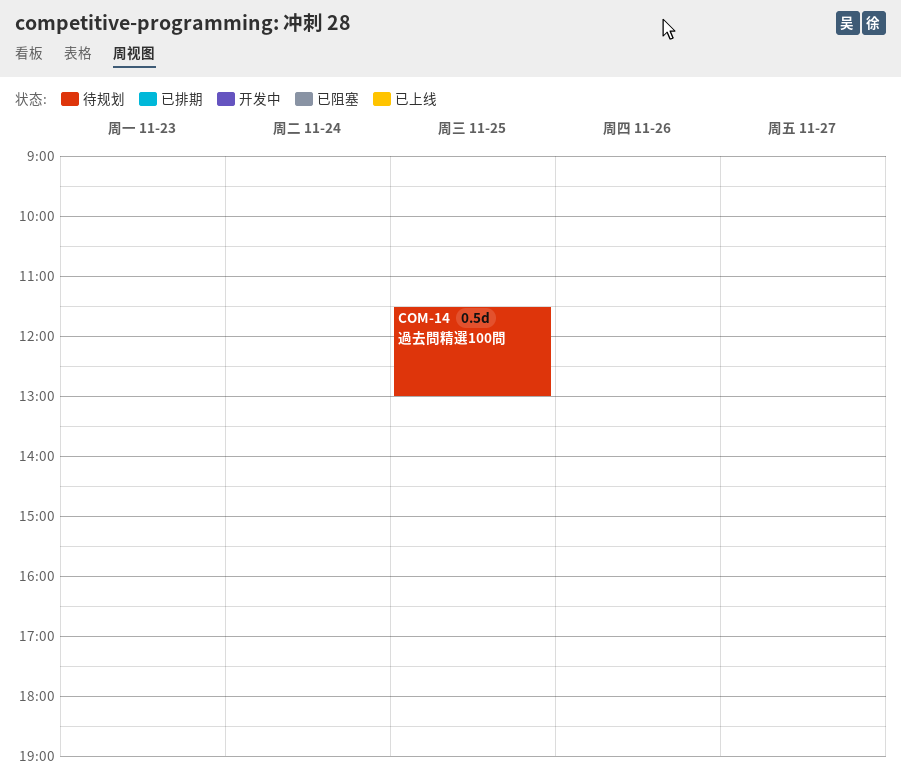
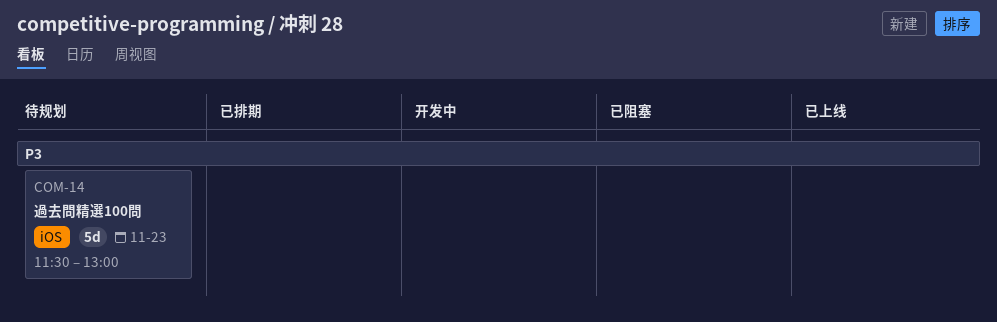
COM-14, estimate: 0.5d -> 5d
COM-14, day: Nov 25 -> Nov 23

